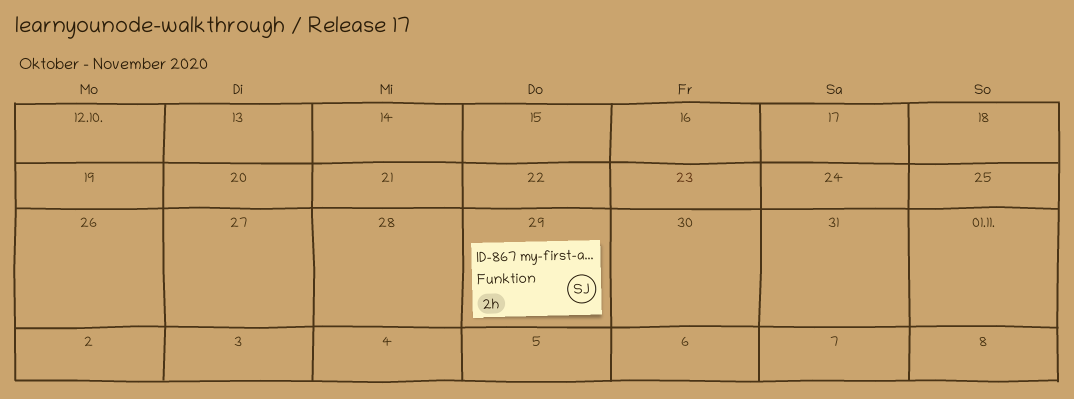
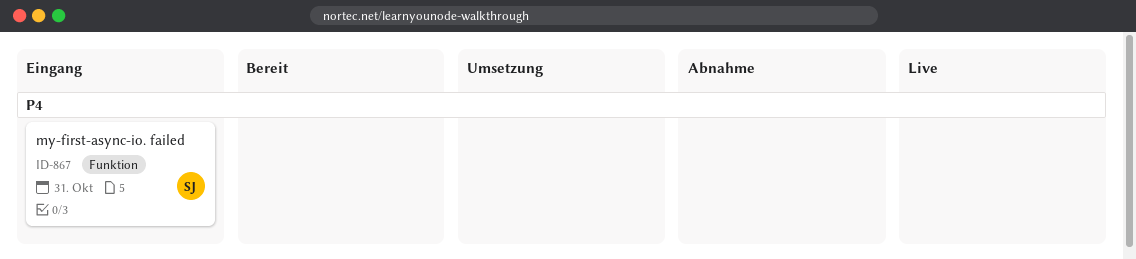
ID-867, due: Oct 29 -> Oct 31

